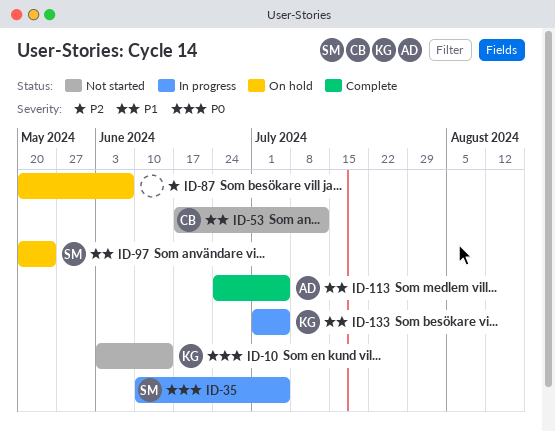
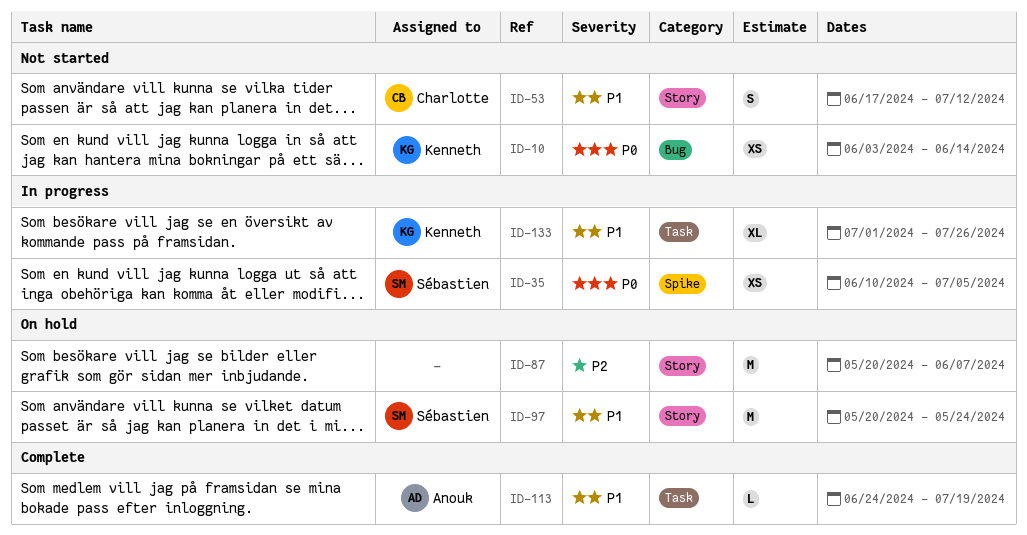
ID-113, due: Jul 5 -> Jul 19
ID-133, due: Jul 5 -> Jul 26

